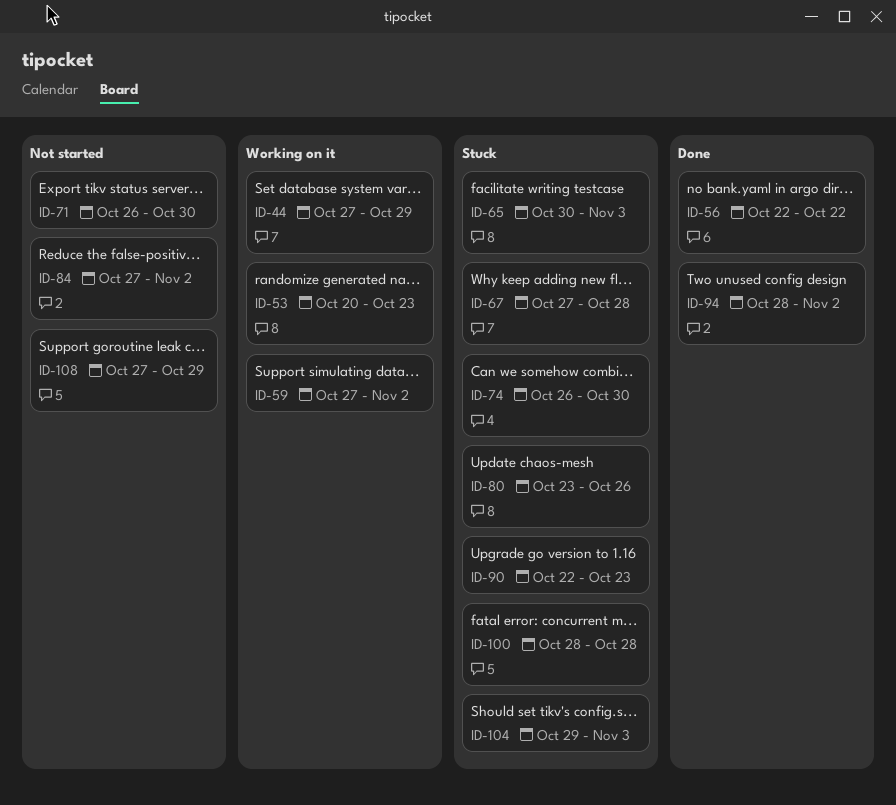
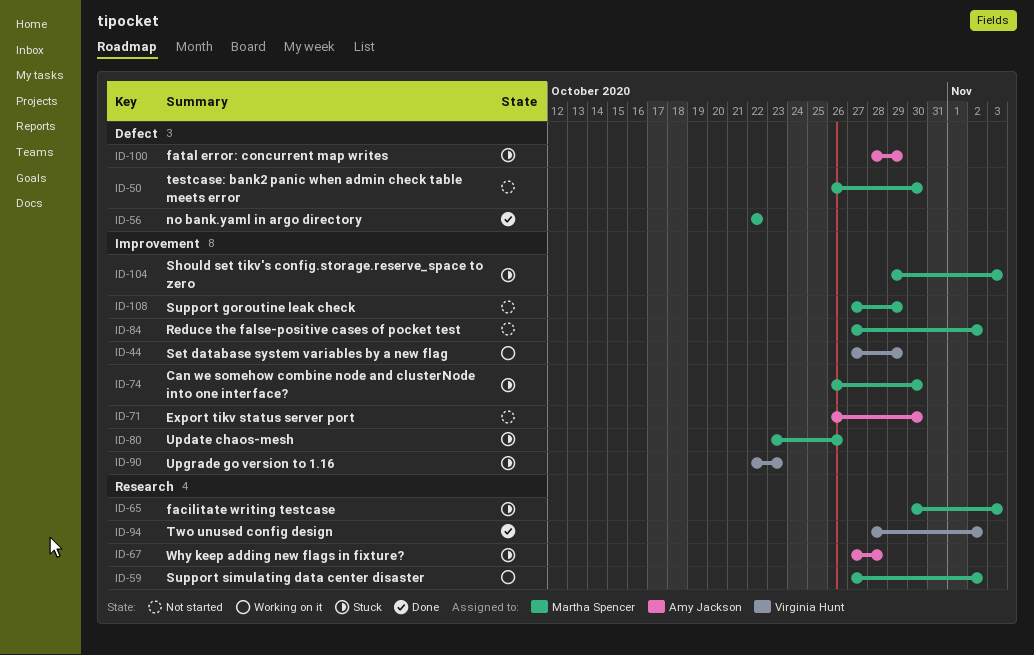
ID-50: none -> present
ID-53: present -> none
ID-100, due: Oct 28 -> Oct 29

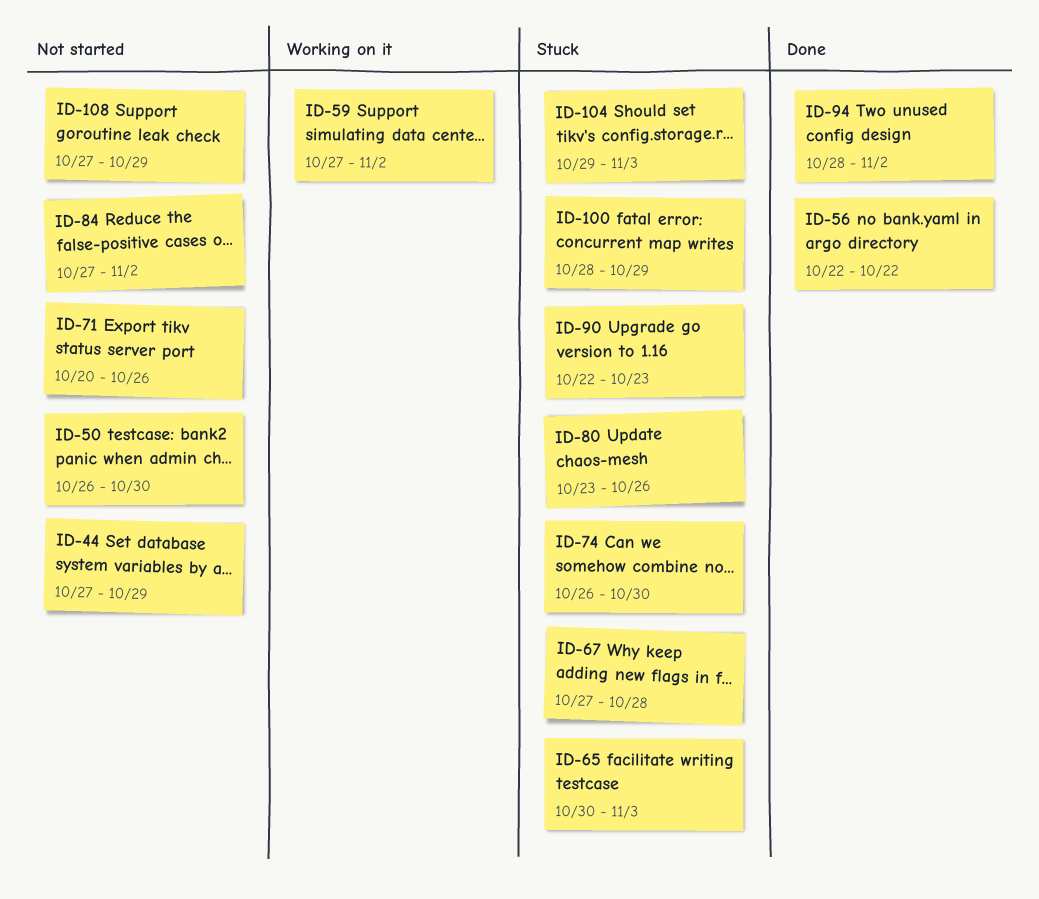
ID-44, status: Working on it -> Not started
ID-71, start: Oct 26 -> Oct 20
ID-71, due: Oct 30 -> Oct 26

